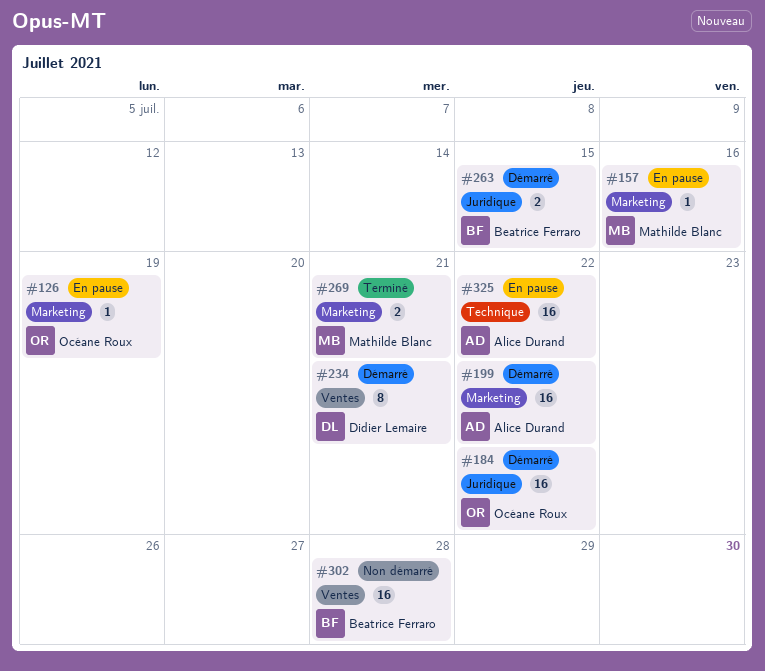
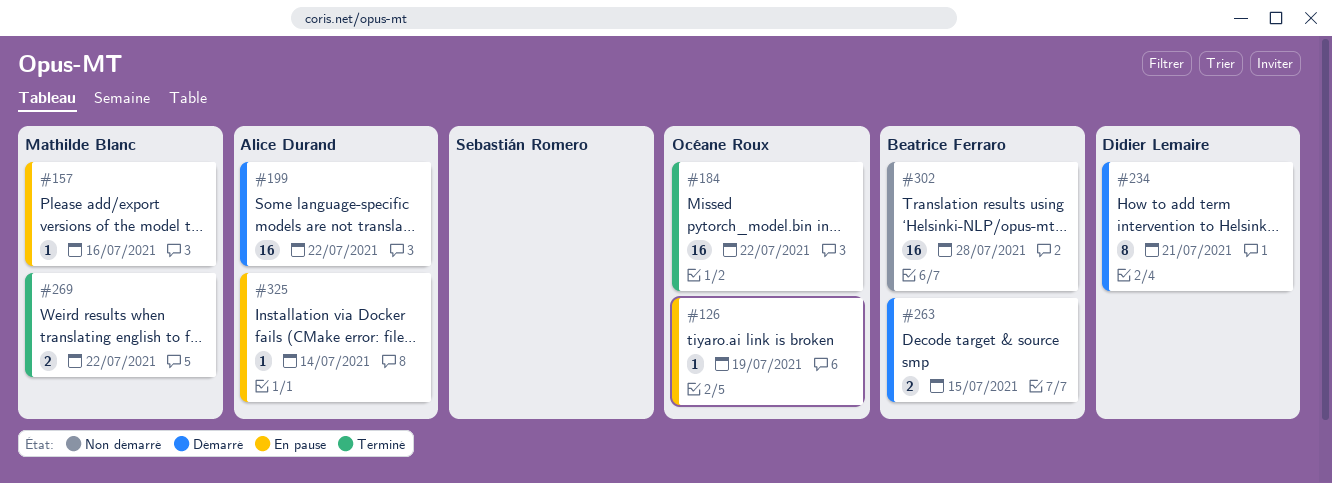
#184, status: Démarré -> Terminé
#269, due: Jul 21 -> Jul 22
#325, estimate: 16 -> 1
#325, due: Jul 22 -> Jul 14

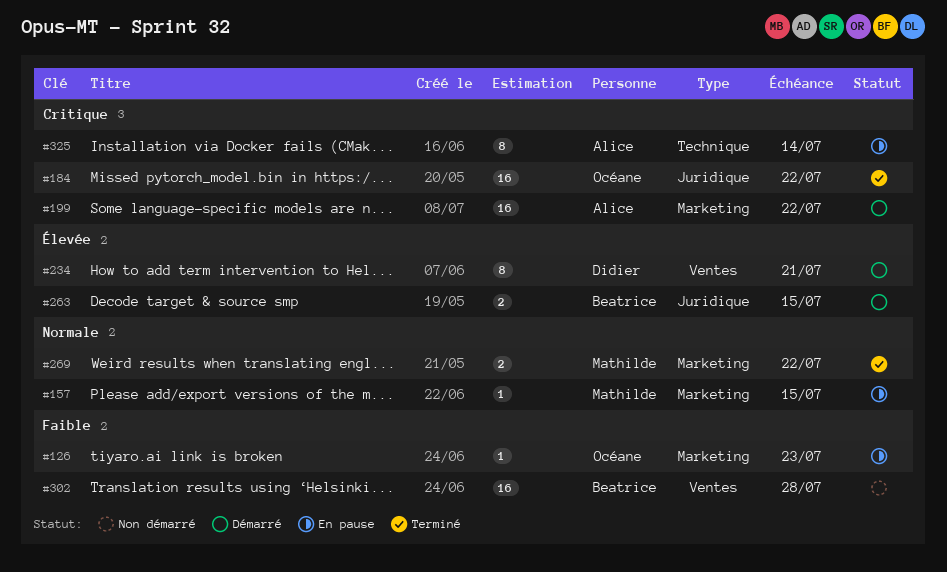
#126, due: Jul 19 -> Jul 23
#157, due: Jul 16 -> Jul 15
#325, estimate: 1 -> 8

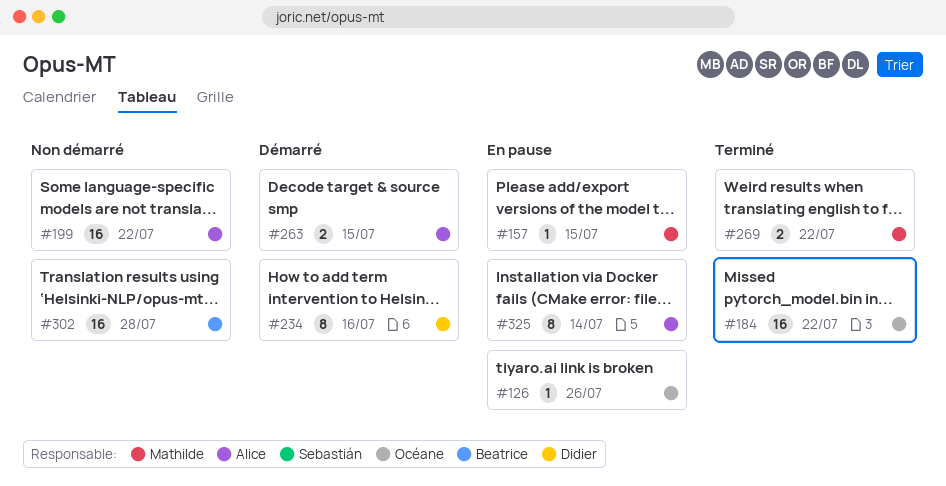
#126, due: Jul 23 -> Jul 26
#199, status: Démarré -> Non démarré
#234, due: Jul 21 -> Jul 16
#263, owner: Beatrice -> Alice

